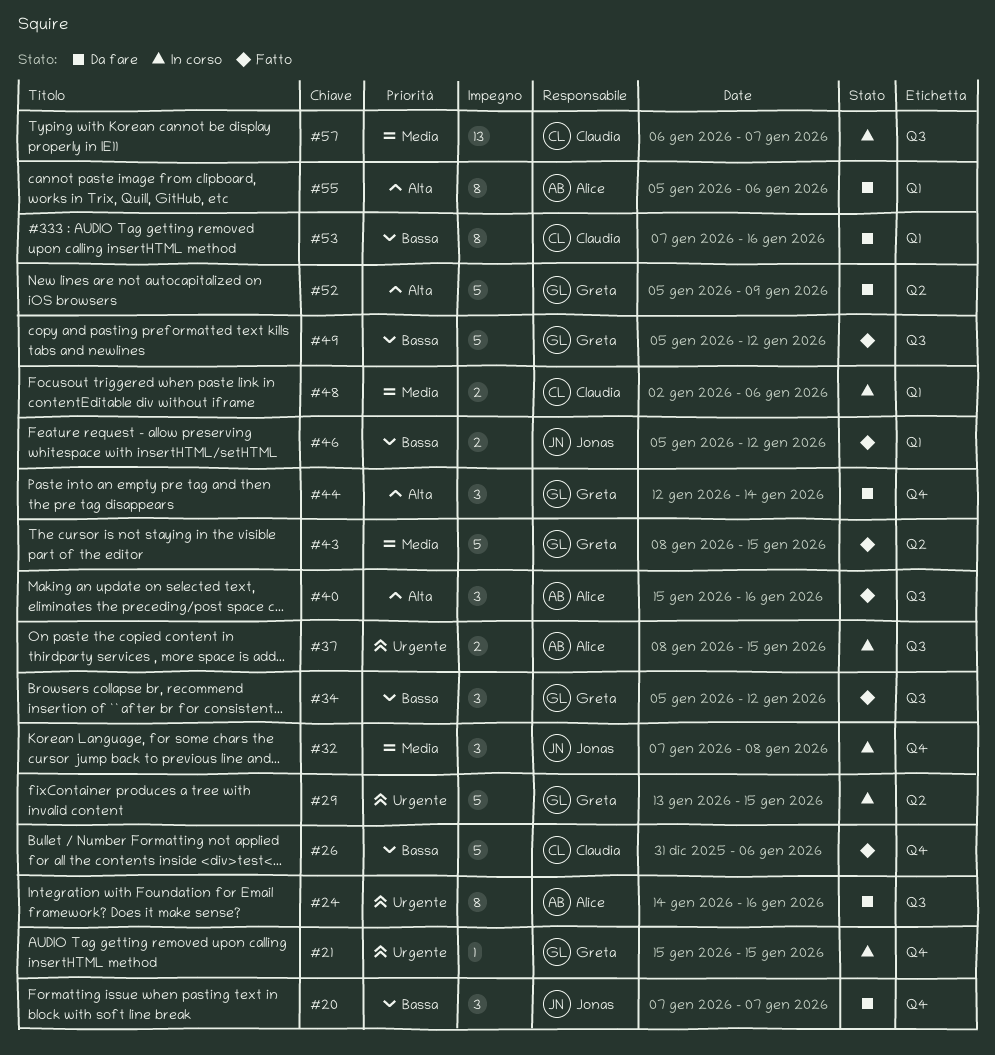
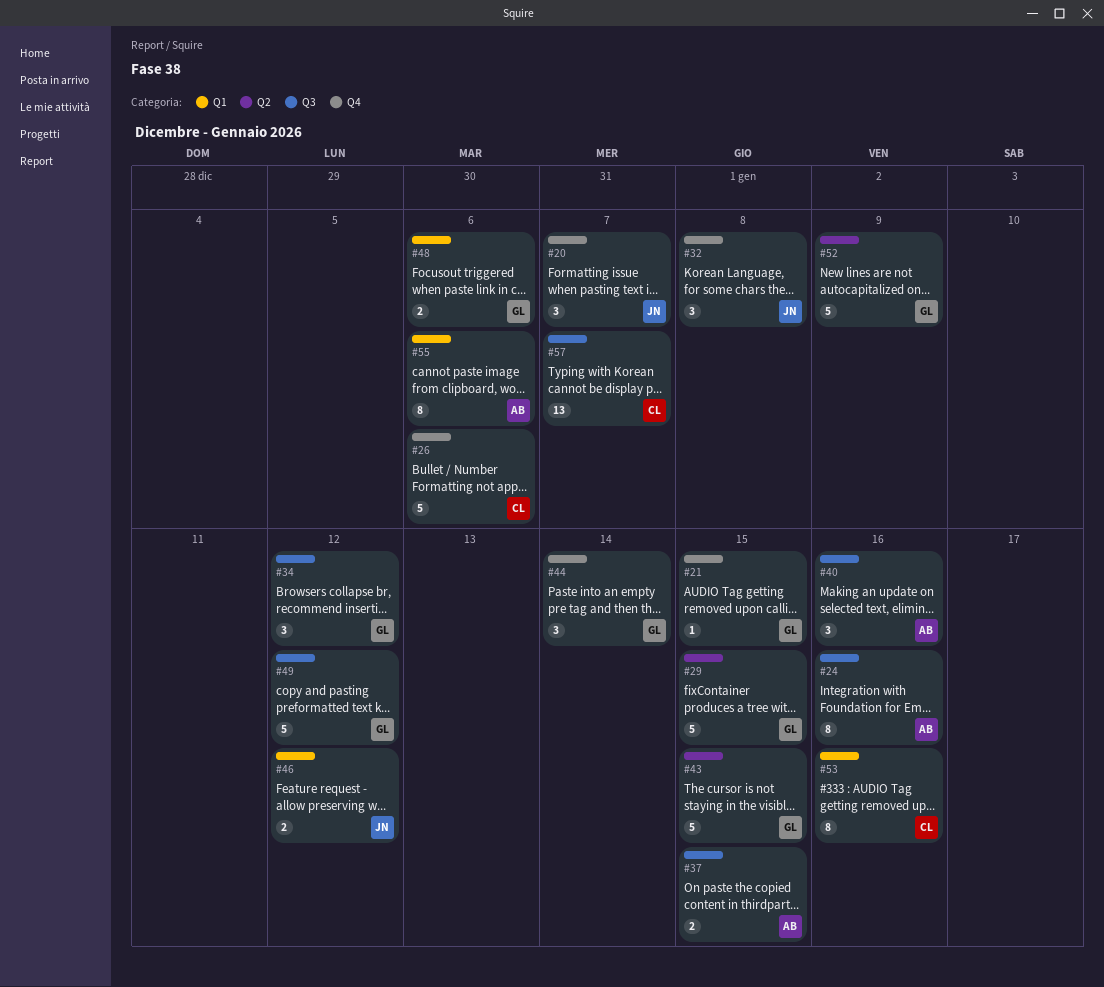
#48, owner: Claudia -> Greta

